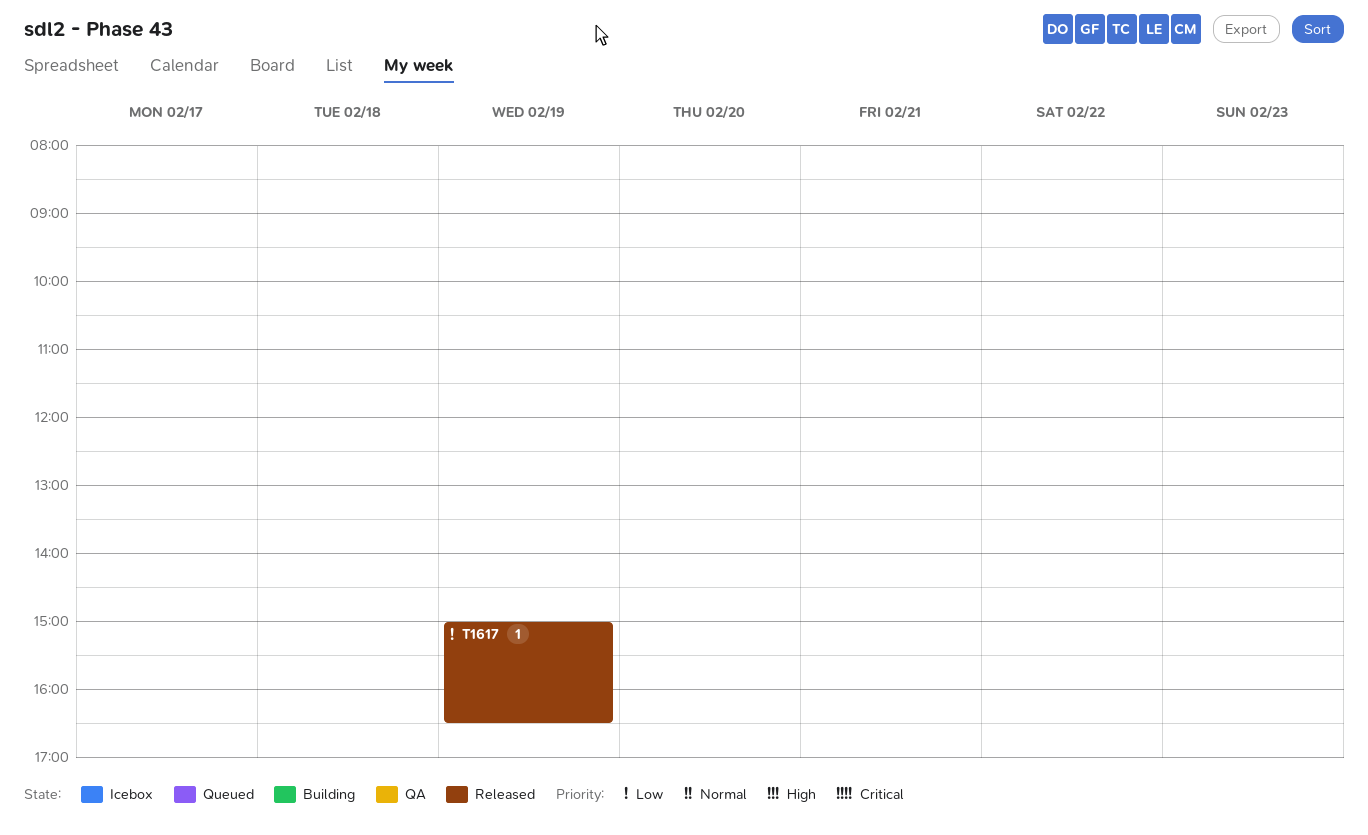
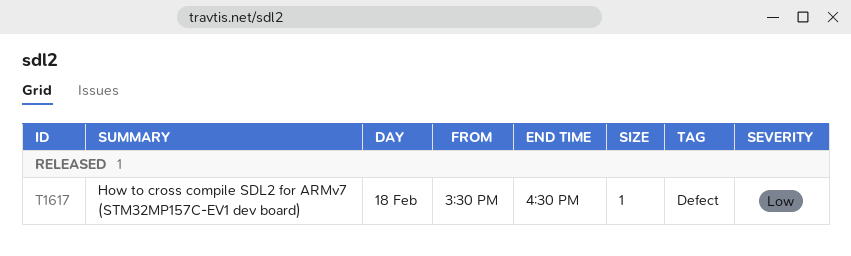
T1617, day: Feb 19 -> Feb 18
T1617, begins: 15:00 -> 15:30

